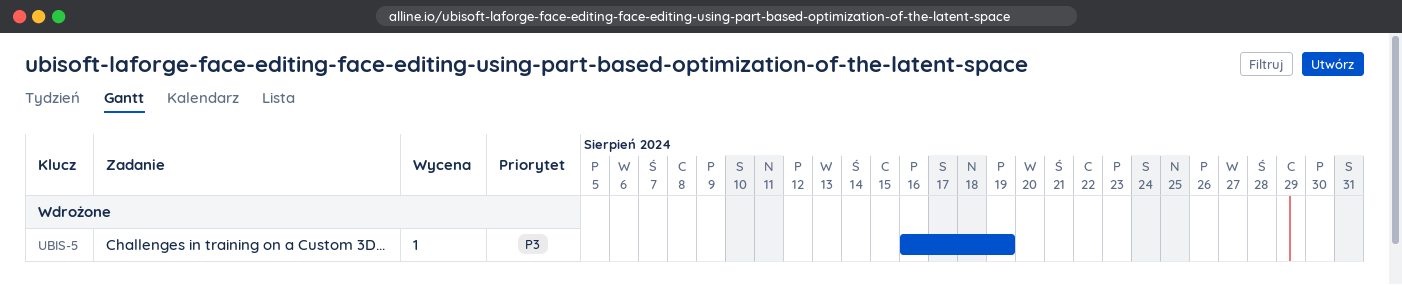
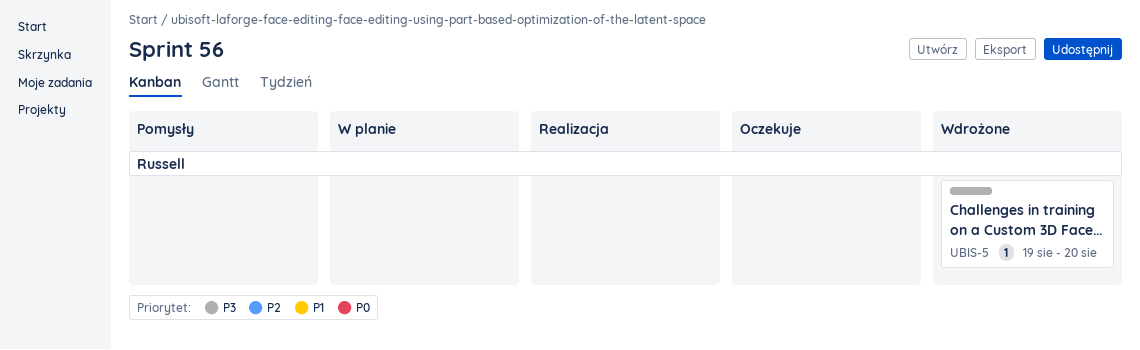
UBIS-5, start: Aug 16 -> Aug 19
UBIS-5, due: Aug 19 -> Aug 20

